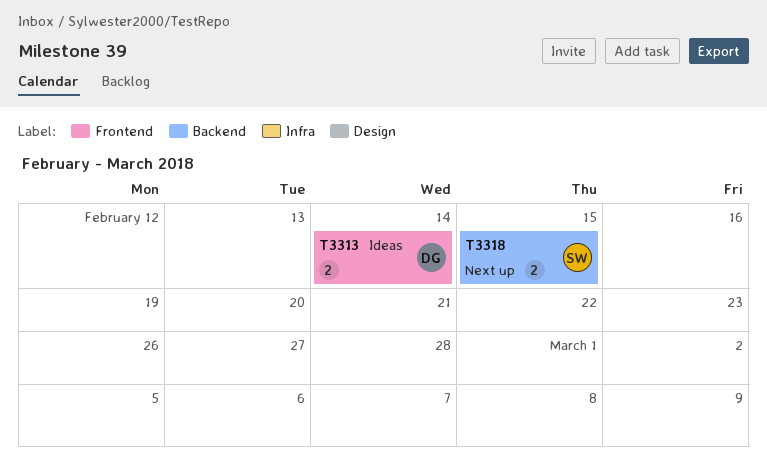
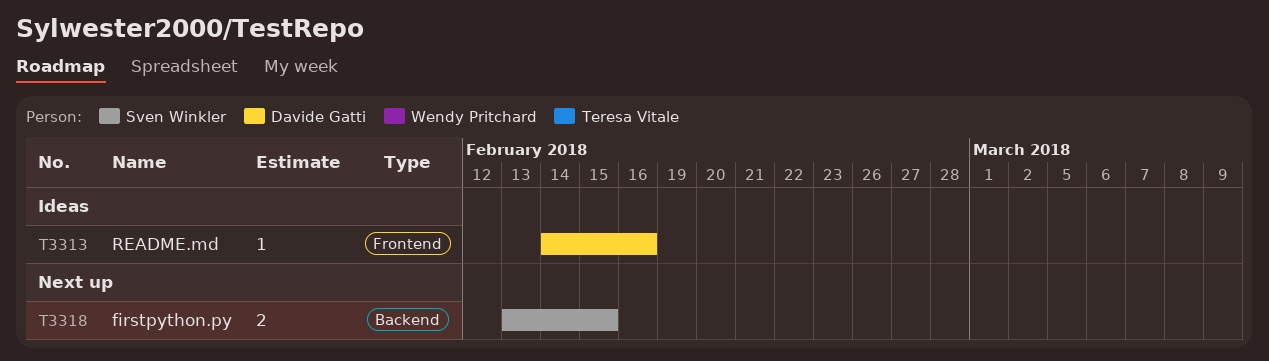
T3313, estimate: 2 -> 1
T3313, due: Feb 14 -> Feb 16

